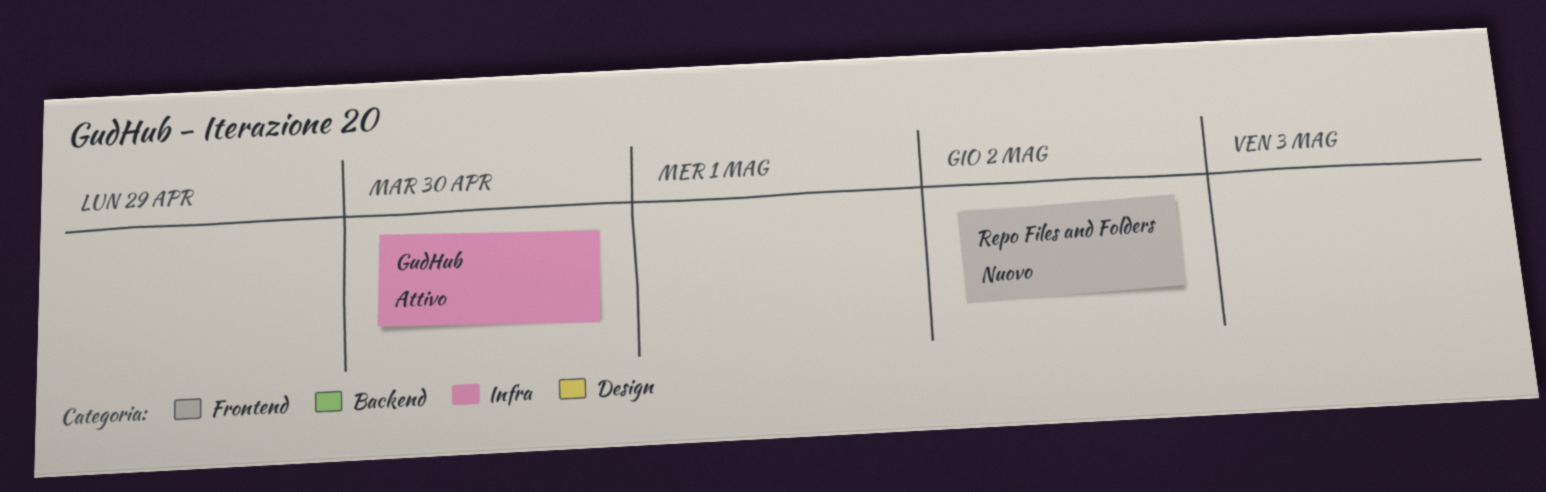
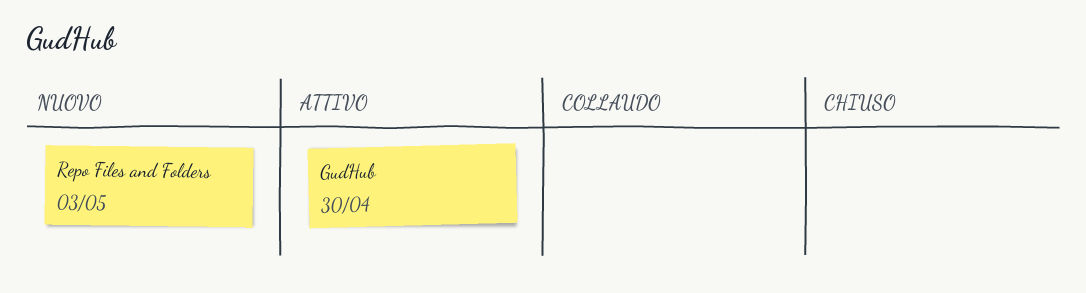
Repo Files and Folders, due: May 2 -> May 3

